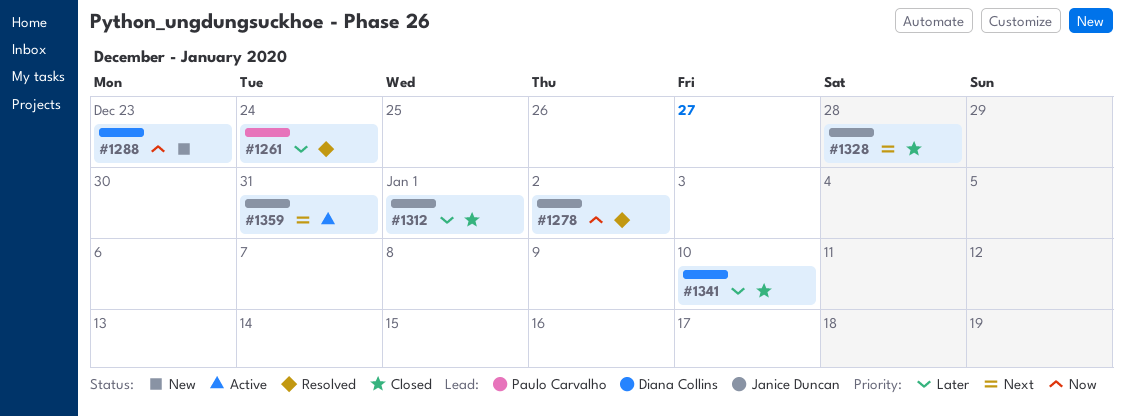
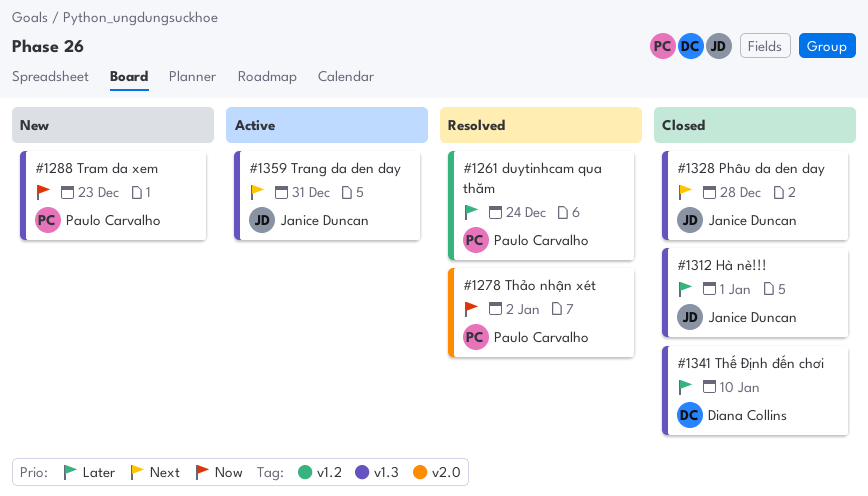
#1278, owner: Janice Duncan -> Paulo Carvalho
#1288, owner: Diana Collins -> Paulo Carvalho

